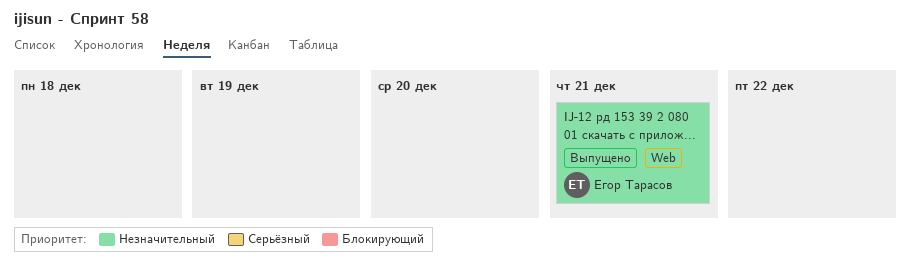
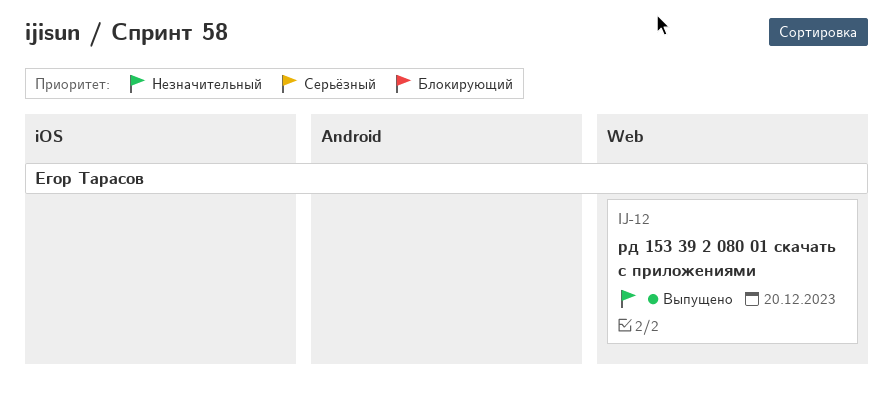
IJ-12, due: Dec 21 -> Dec 20

